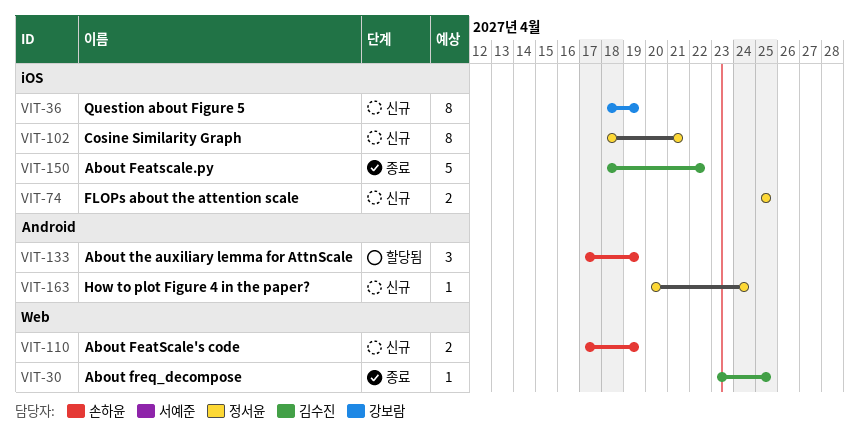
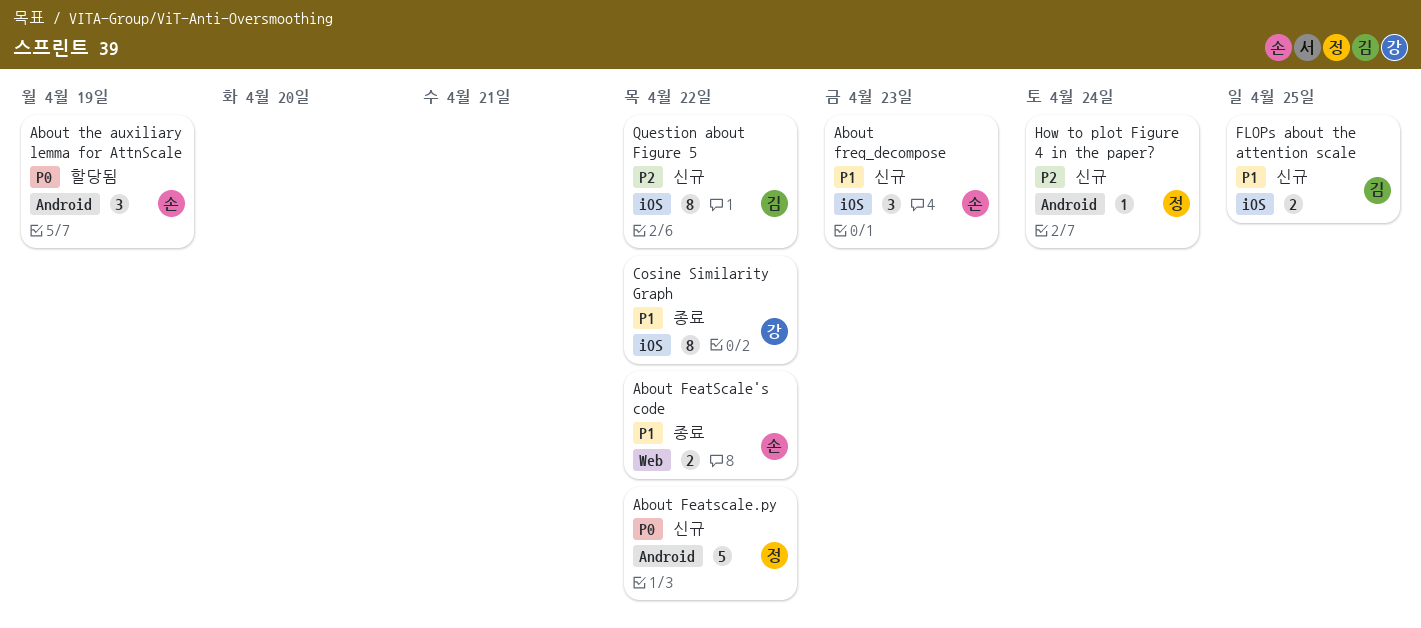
About FeatScale's code, status: 신규 -> 종료
About FeatScale's code, due: Apr 19 -> Apr 22
About Featscale.py, status: 종료 -> 신규
About Featscale.py, owner: 김수진 -> 정서윤
About Featscale.py, label: iOS -> Android
About freq_decompose, status: 종료 -> 신규
About freq_decompose, owner: 김수진 -> 손하윤
About freq_decompose, label: Web -> iOS
About freq_decompose, estimate: 1 -> 3
About freq_decompose, due: Apr 25 -> Apr 23
Cosine Similarity Graph, status: 신규 -> 종료
Cosine Similarity Graph, owner: 정서윤 -> 강보람
Cosine Similarity Graph, due: Apr 21 -> Apr 22
FLOPs about the attention scale, owner: 정서윤 -> 김수진
Question about Figure 5, owner: 강보람 -> 김수진
Question about Figure 5, due: Apr 19 -> Apr 22

